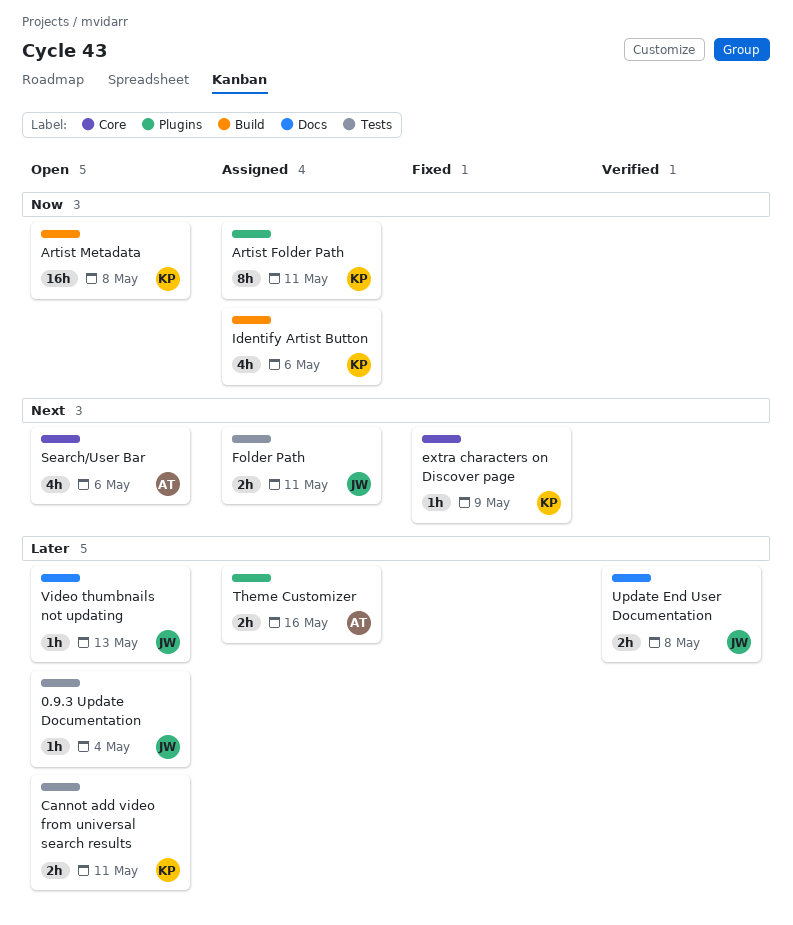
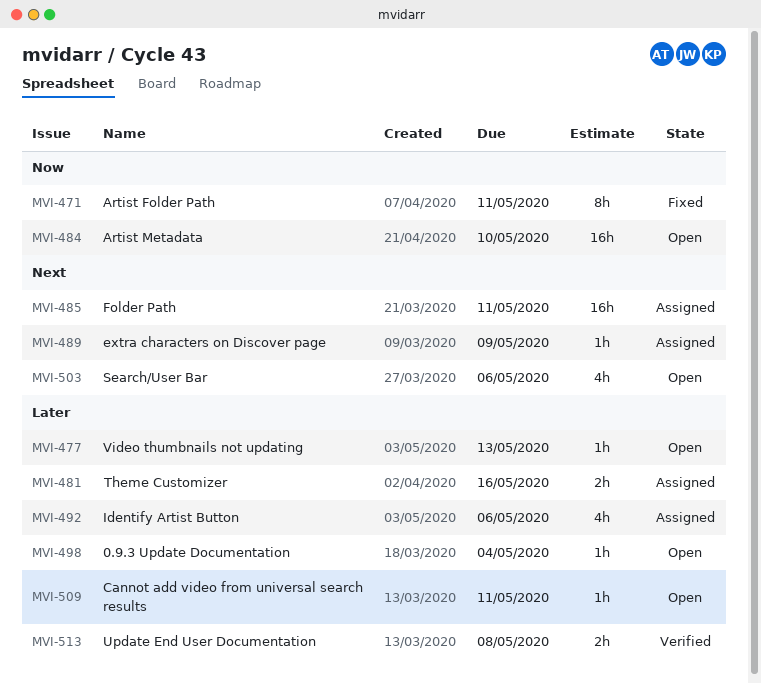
Artist Folder Path, status: Assigned -> Fixed
Artist Metadata, due: May 8 -> May 10
Cannot add video from universal search results, estimate: 2h -> 1h
extra characters on Discover page, status: Fixed -> Assigned
Folder Path, estimate: 2h -> 16h
Identify Artist Button, priority: Now -> Later

